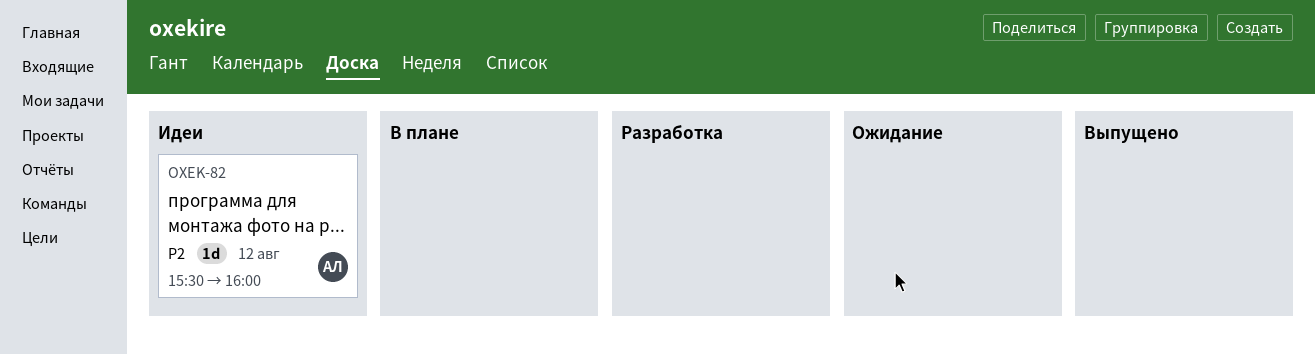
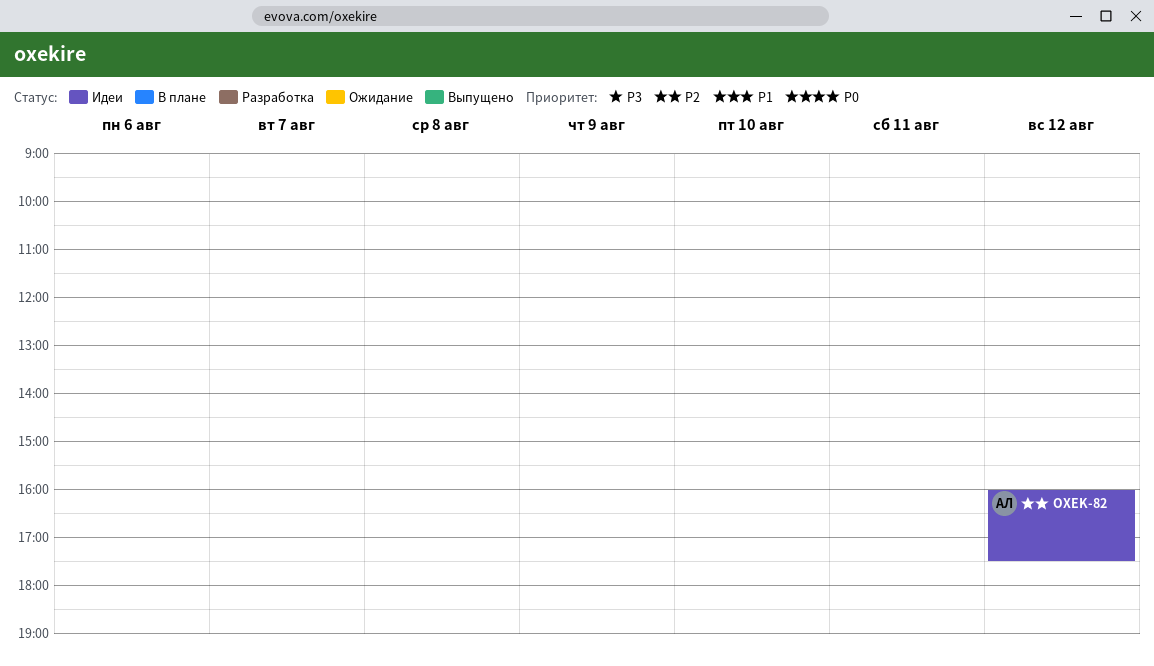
OXEK-82, begins: 15:30 -> 16:00
OXEK-82, ends: 16:00 -> 17:30

